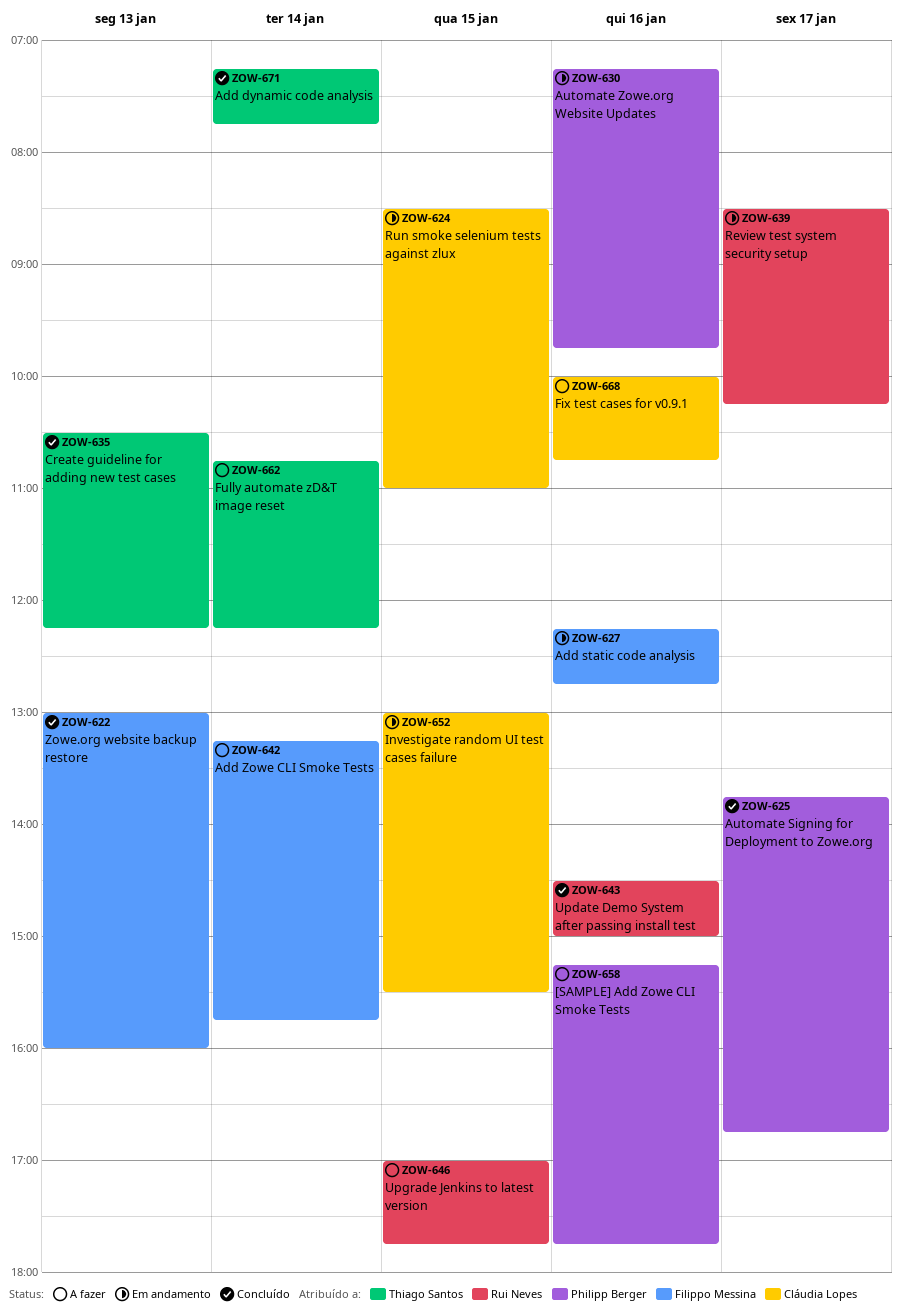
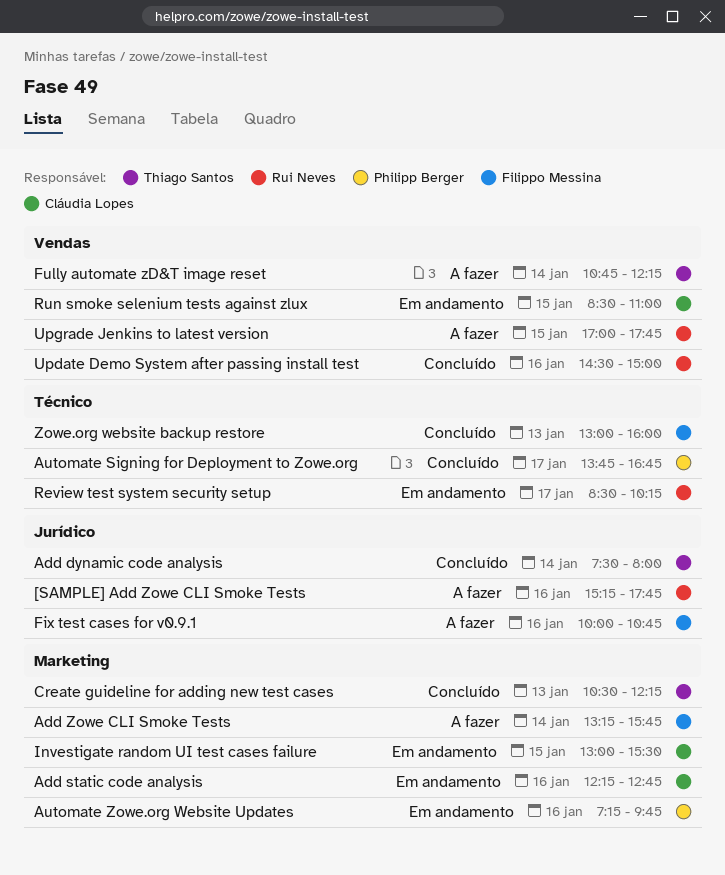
[SAMPLE] Add Zowe CLI Smoke Tests, owner: Philipp Berger -> Rui Neves
Add dynamic code analysis, begins: 07:15 -> 07:30
Add dynamic code analysis, ends: 07:45 -> 08:00
Add static code analysis, owner: Filippo Messina -> Cláudia Lopes
Fix test cases for v0.9.1, owner: Cláudia Lopes -> Filippo Messina

